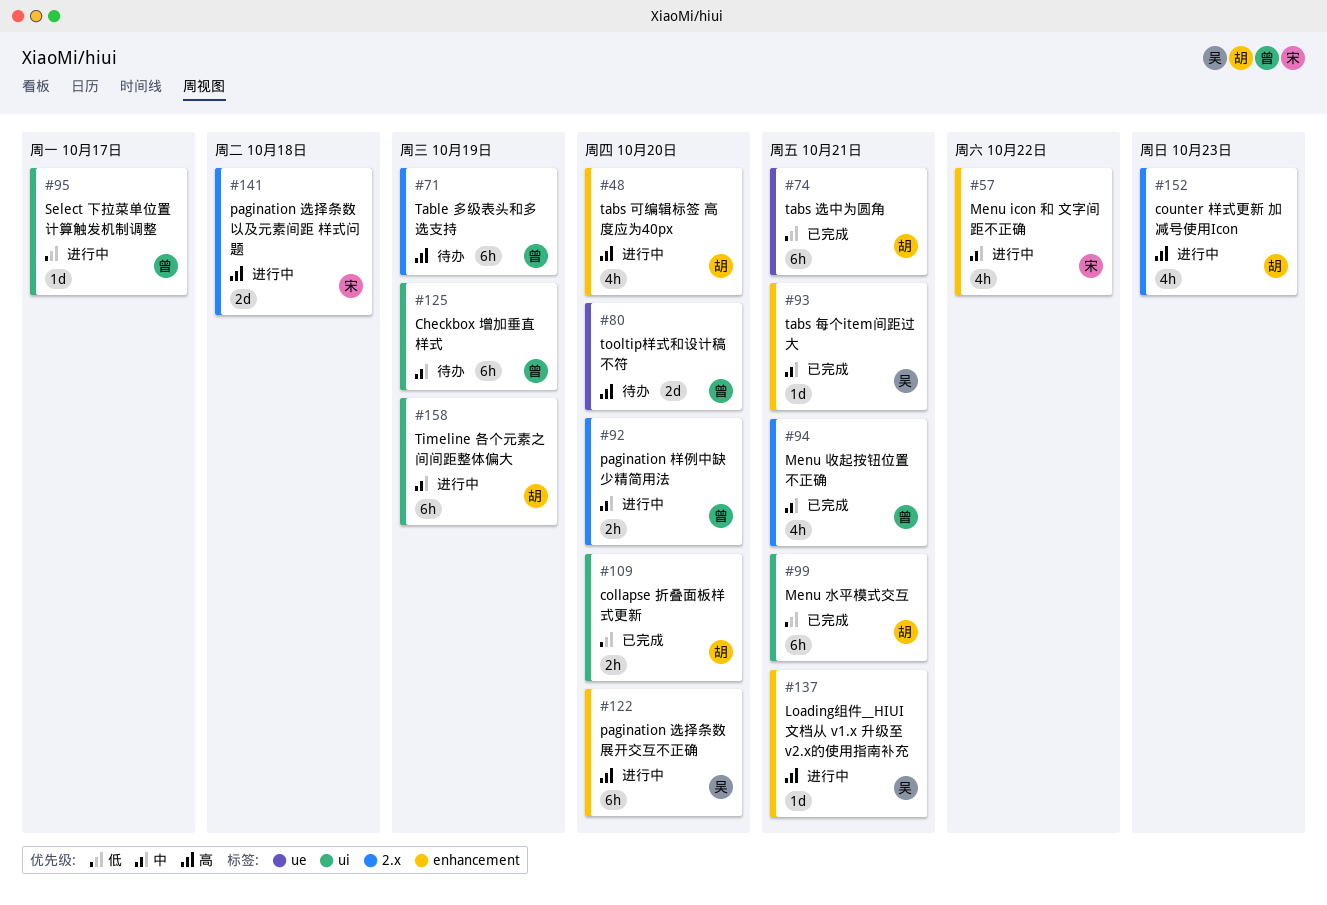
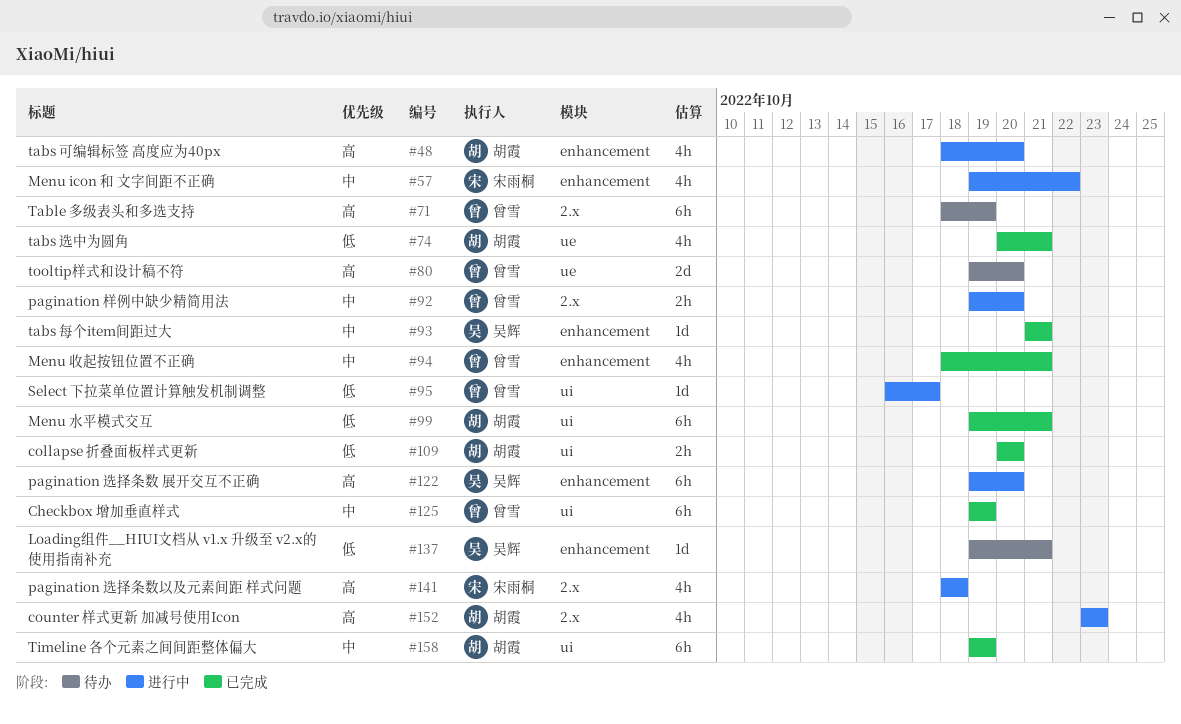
#74, estimate: 6h -> 4h
#94, label: 2.x -> enhancement
#125, status: 待办 -> 已完成
#137, status: 进行中 -> 待办
#137, priority: 高 -> 低
#141, estimate: 2d -> 4h
#158, status: 进行中 -> 已完成

